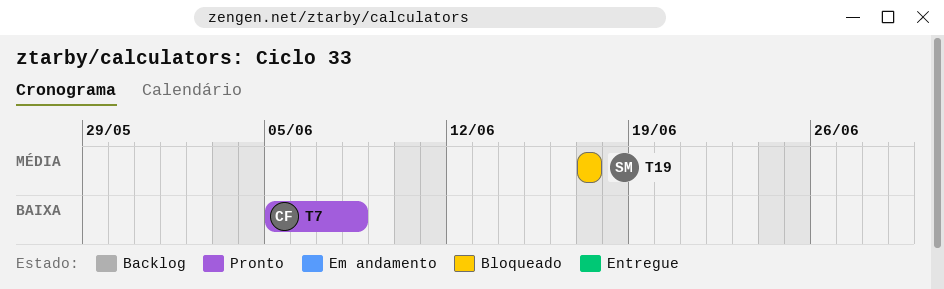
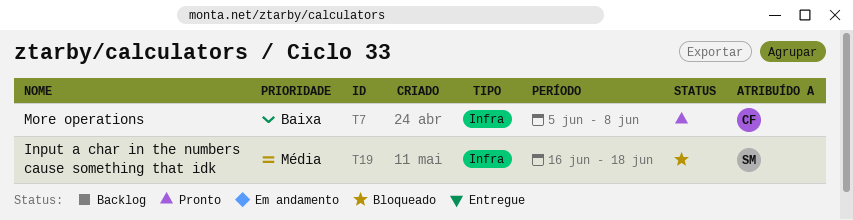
T19, start: Jun 17 -> Jun 16
T19, due: Jun 17 -> Jun 18

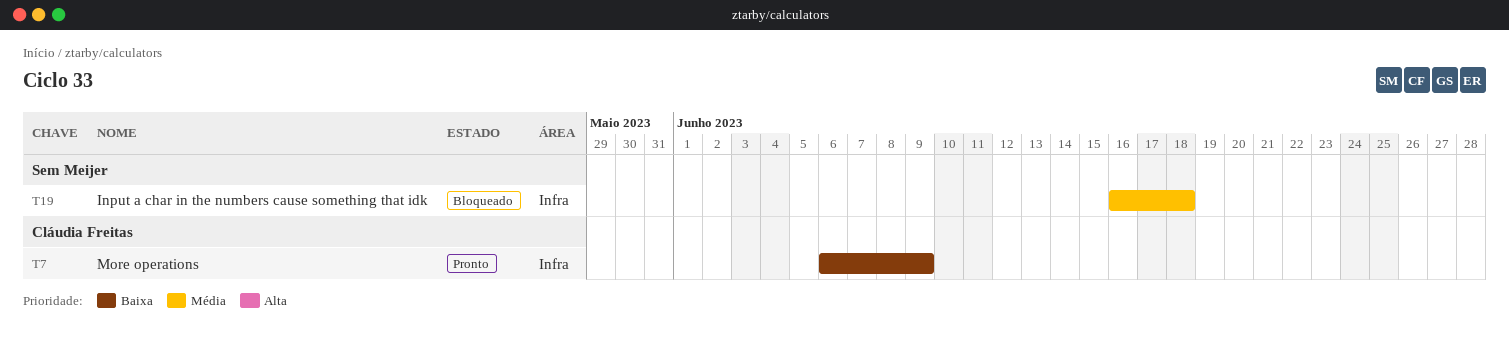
T7, start: Jun 5 -> Jun 6
T7, due: Jun 8 -> Jun 9

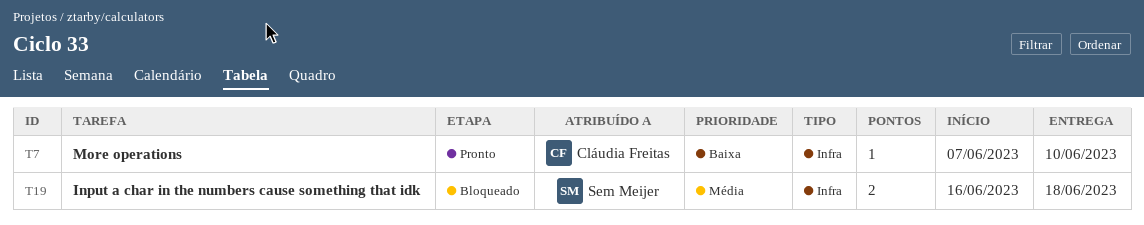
T7, start: Jun 6 -> Jun 7
T7, due: Jun 9 -> Jun 10

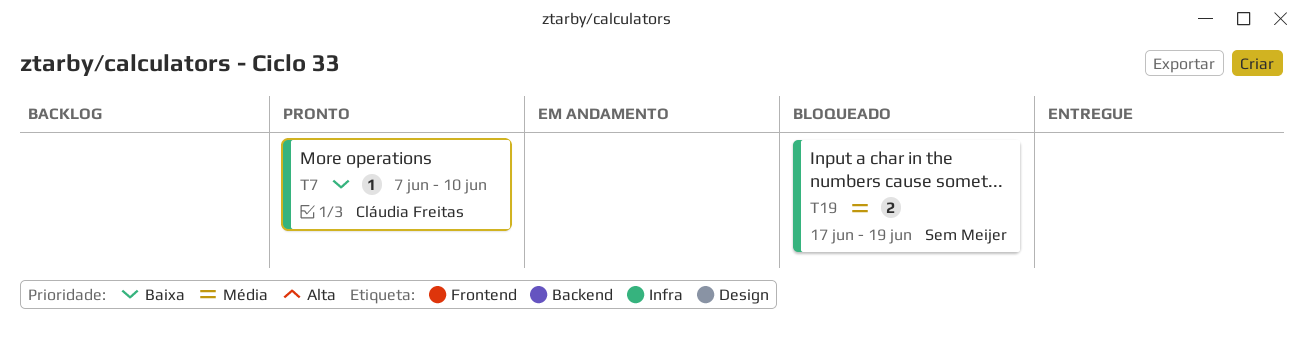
T19, start: Jun 16 -> Jun 17
T19, due: Jun 18 -> Jun 19

